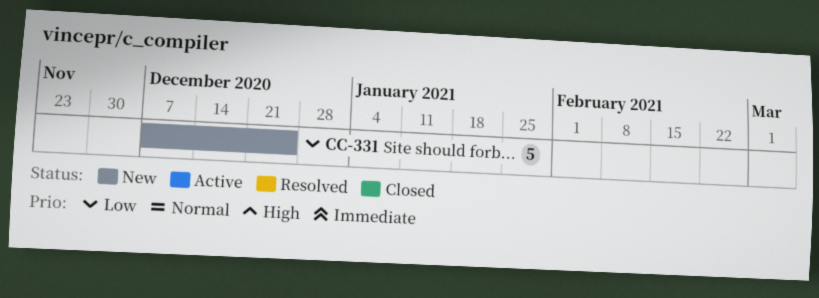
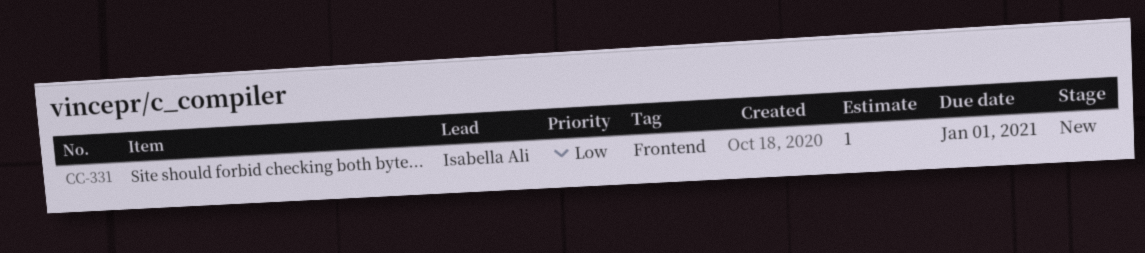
CC-331, estimate: 5 -> 1
CC-331, due: Dec 25 -> Jan 1

